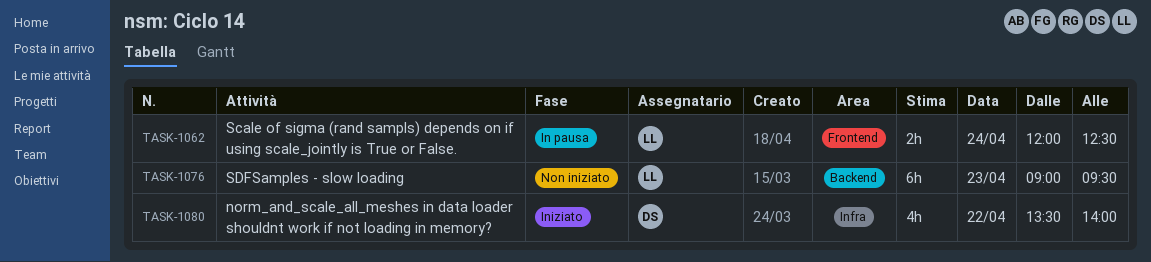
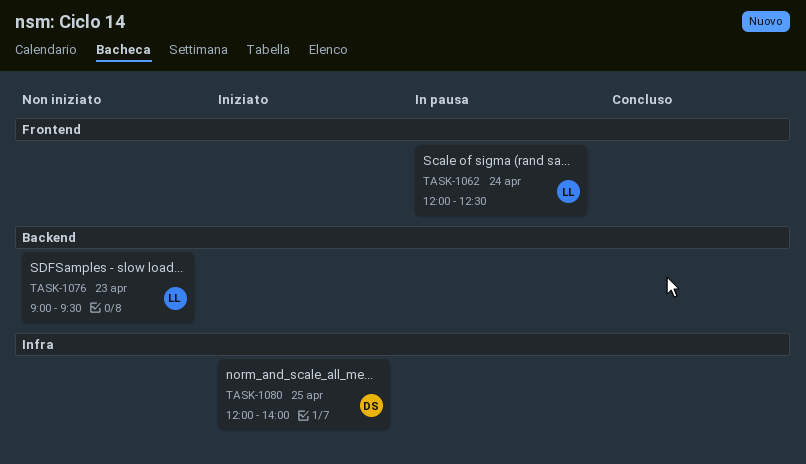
TASK-1080, day: Apr 22 -> Apr 25
TASK-1080, begins: 13:30 -> 12:00

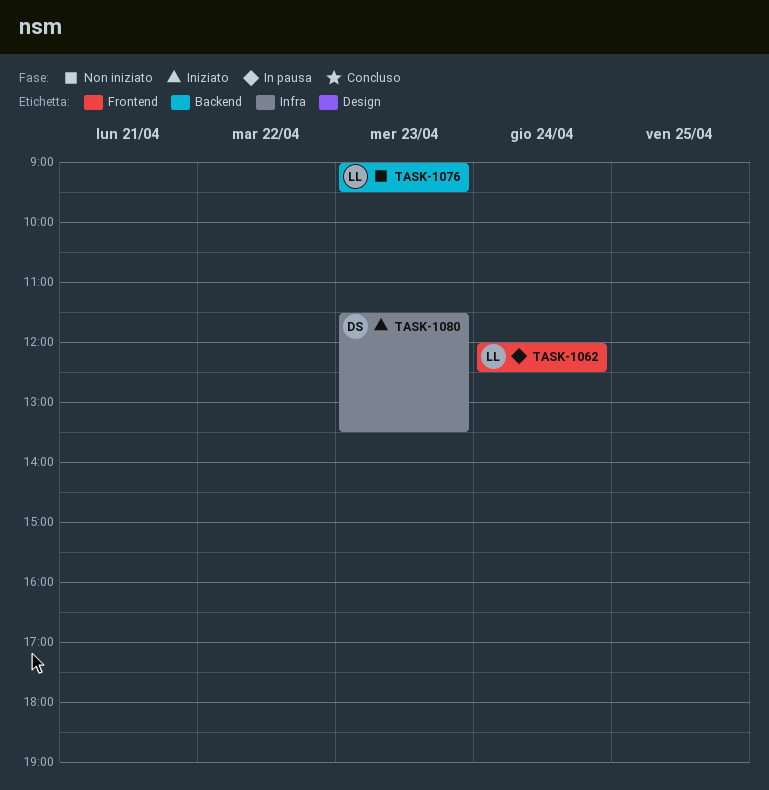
TASK-1080, day: Apr 25 -> Apr 23
TASK-1080, begins: 12:00 -> 11:30
TASK-1080, ends: 14:00 -> 13:30

